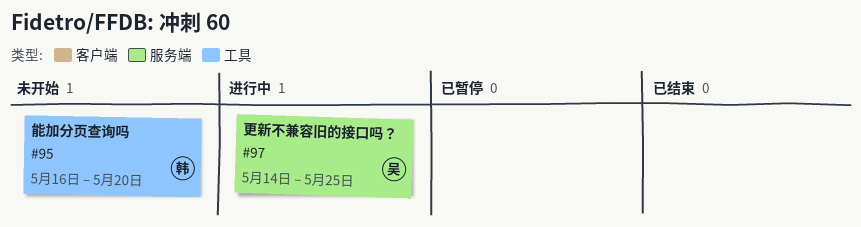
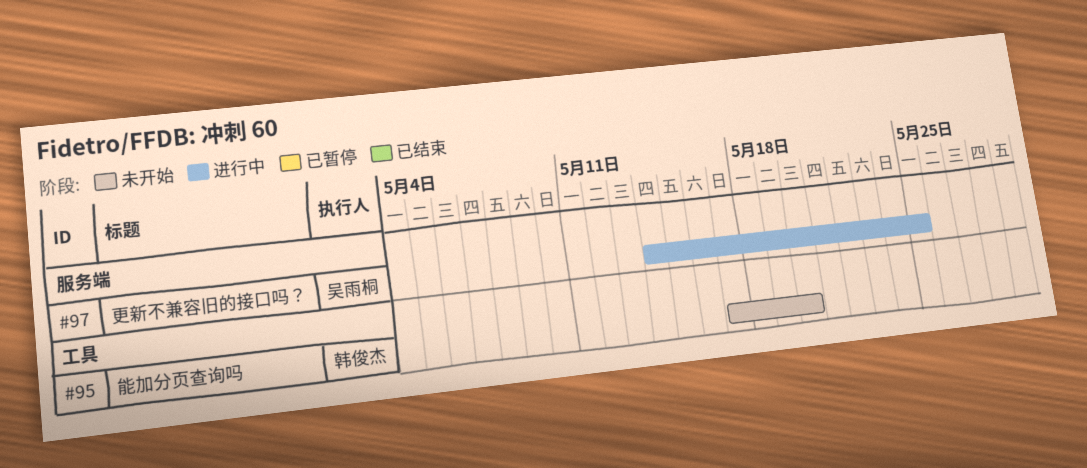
#95, start: May 16 -> May 17

